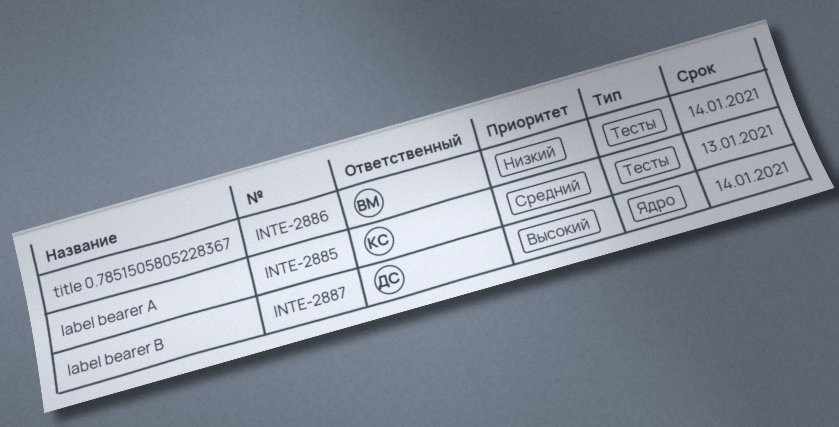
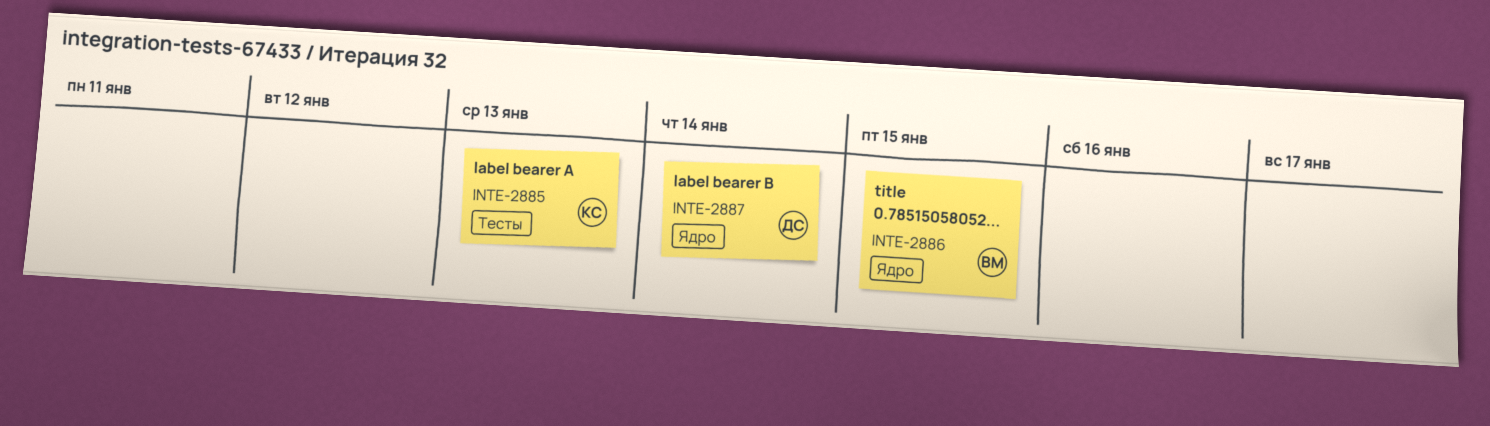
INTE-2886, label: Тесты -> Ядро
INTE-2886, due: Jan 14 -> Jan 15

